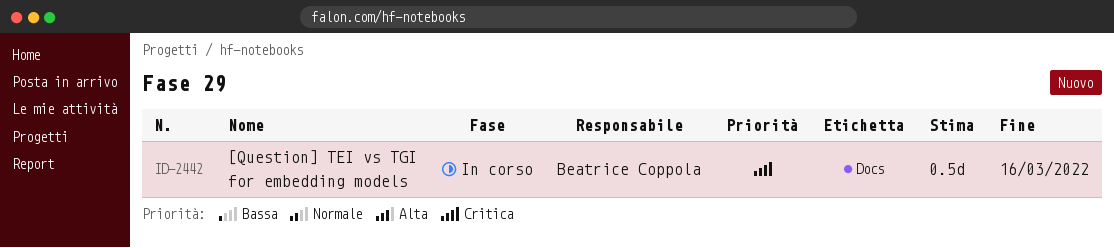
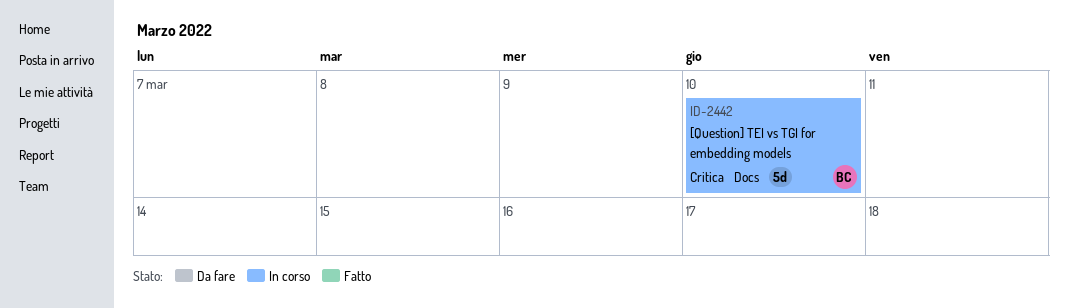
ID-2442, estimate: 0.5d -> 5d
ID-2442, due: Mar 16 -> Mar 10

